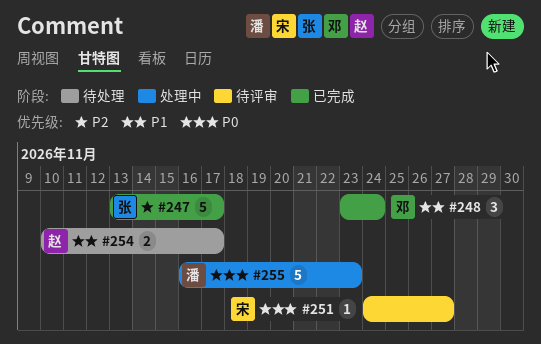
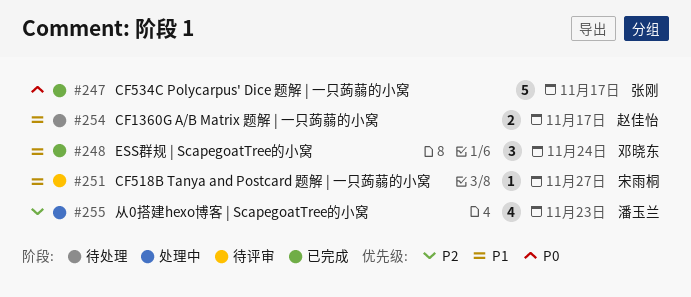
#247, priority: P2 -> P0
#251, priority: P0 -> P1
#255, priority: P0 -> P2
#255, estimate: 5 -> 4

